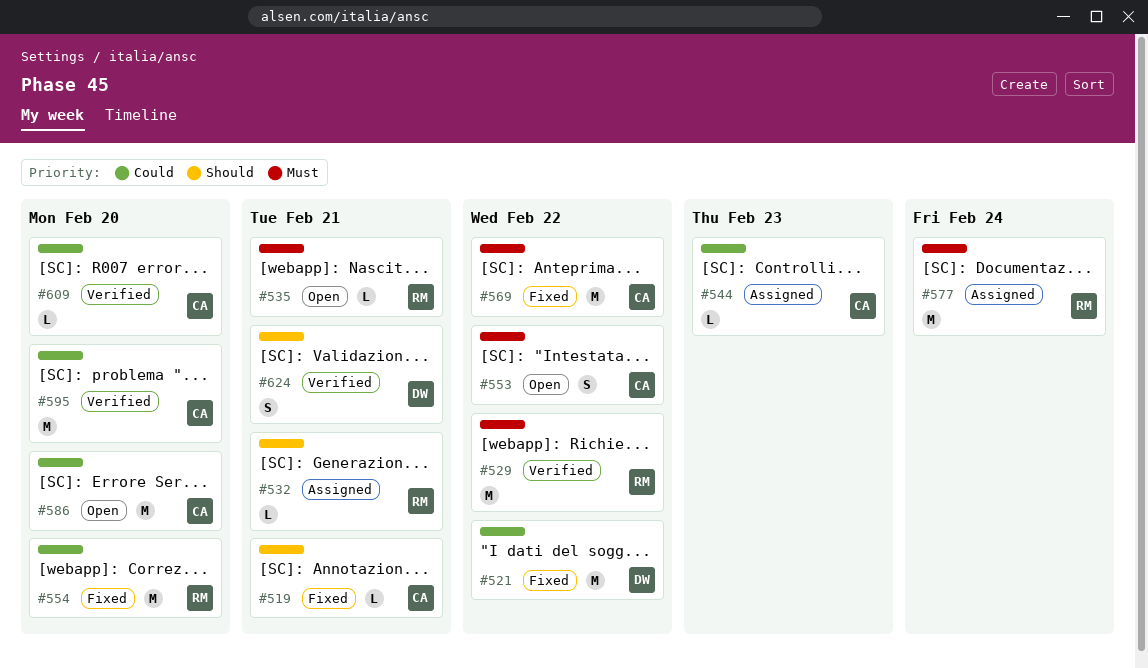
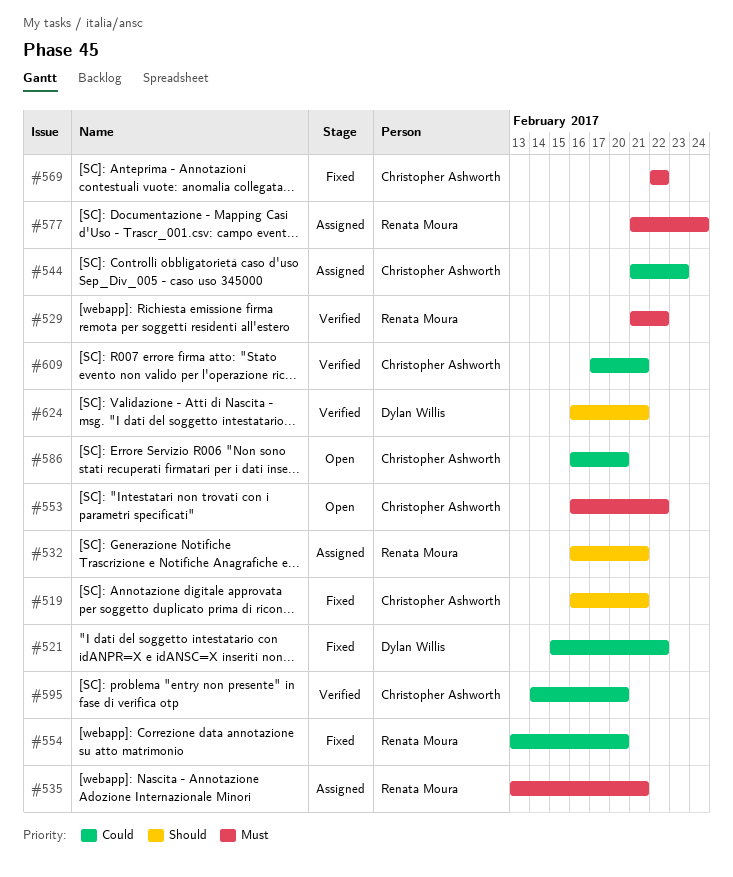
#535, status: Open -> Assigned
#609, due: Feb 20 -> Feb 21

